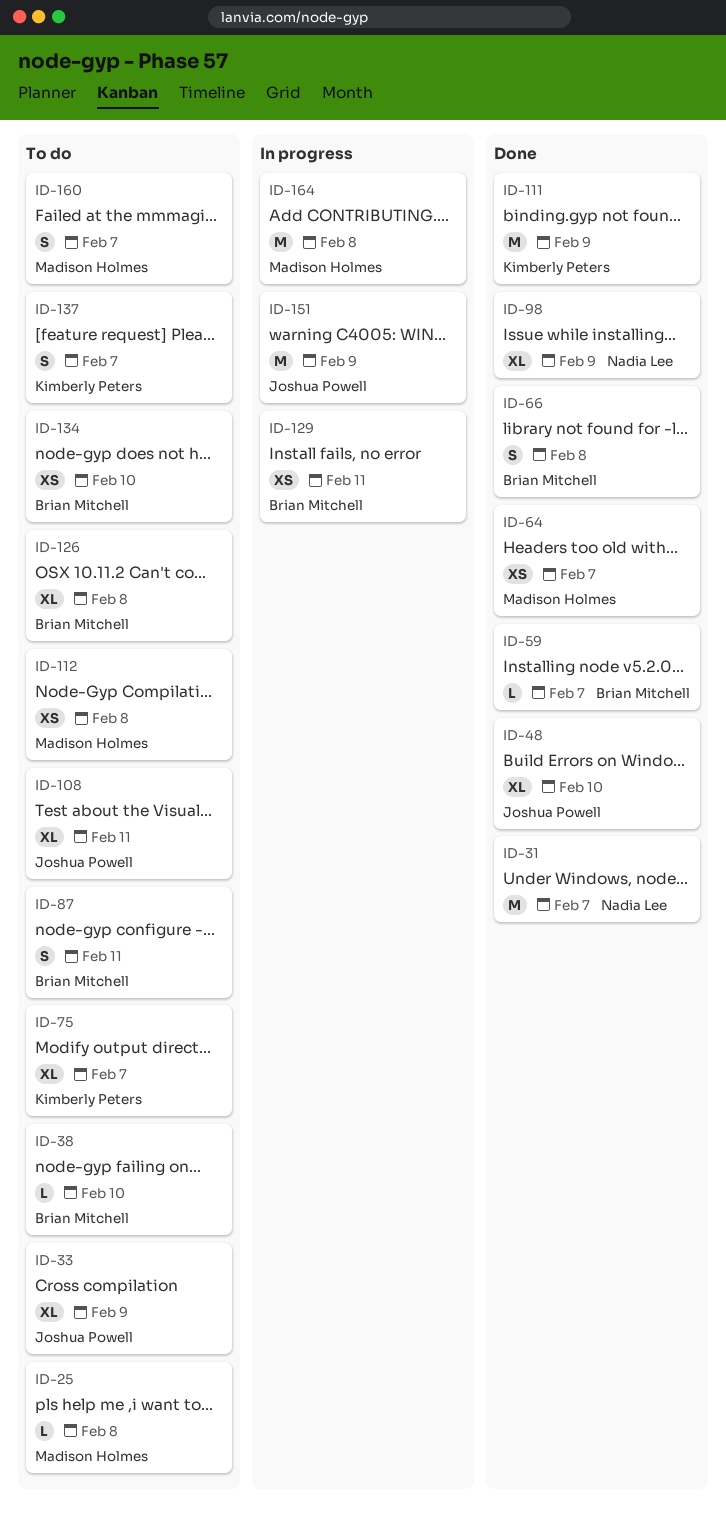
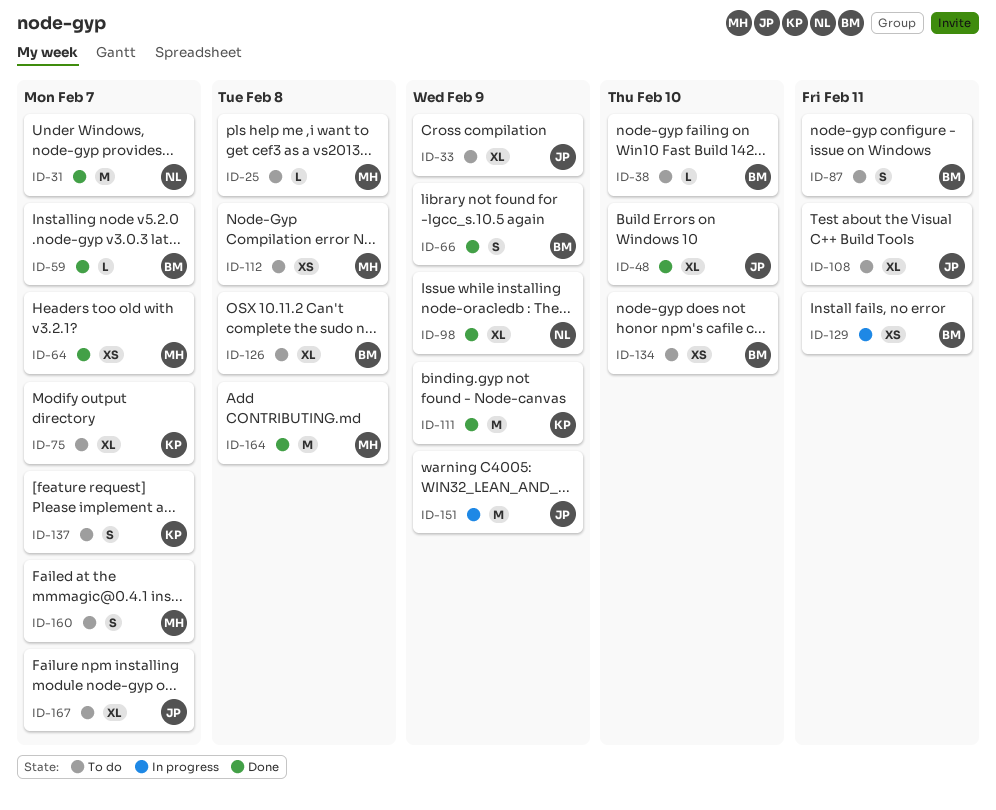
ID-66, due: Feb 8 -> Feb 9
ID-164, status: In progress -> Done
ID-167: none -> present

